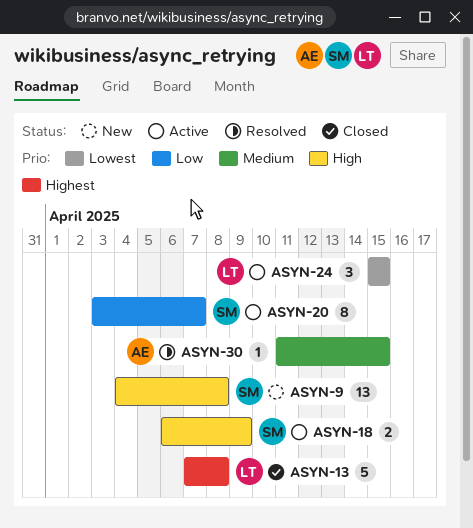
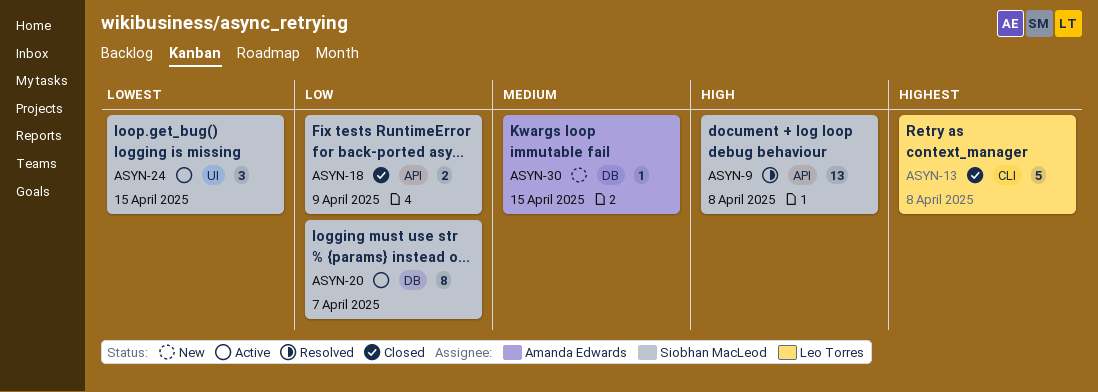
ASYN-9, status: New -> Resolved
ASYN-18, status: Active -> Closed
ASYN-18, priority: High -> Low
ASYN-24, owner: Leo Torres -> Siobhan MacLeod
ASYN-30, status: Resolved -> New

